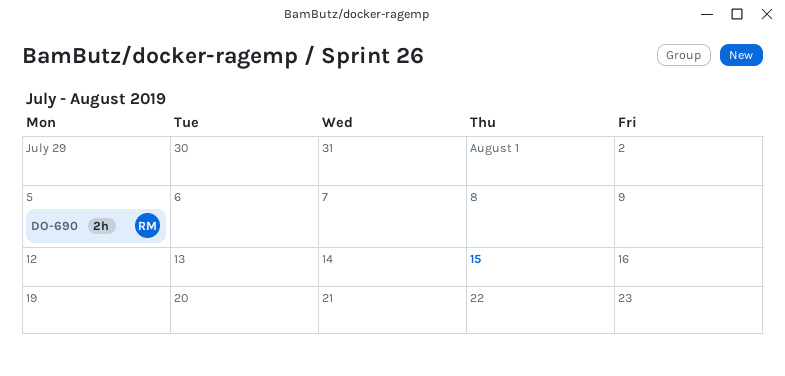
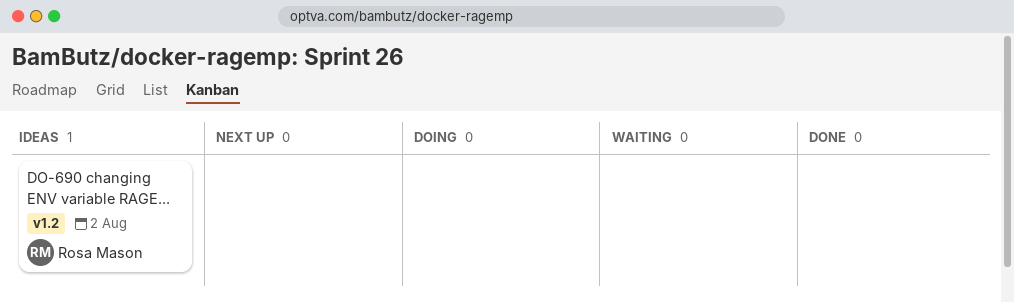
DO-690, due: Aug 5 -> Aug 2

